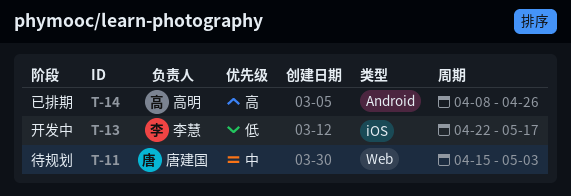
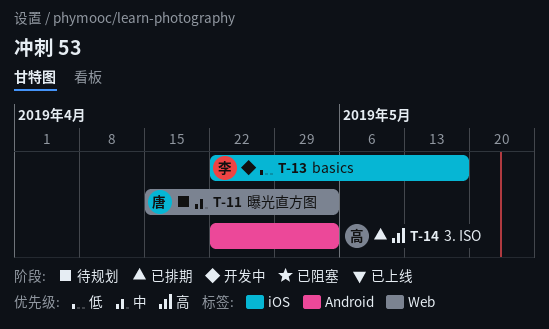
T-14, start: Apr 8 -> Apr 22
T-14, due: Apr 26 -> May 3

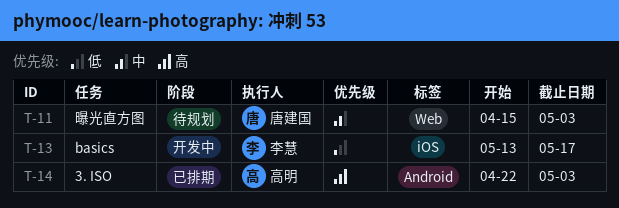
T-13, start: Apr 22 -> May 13

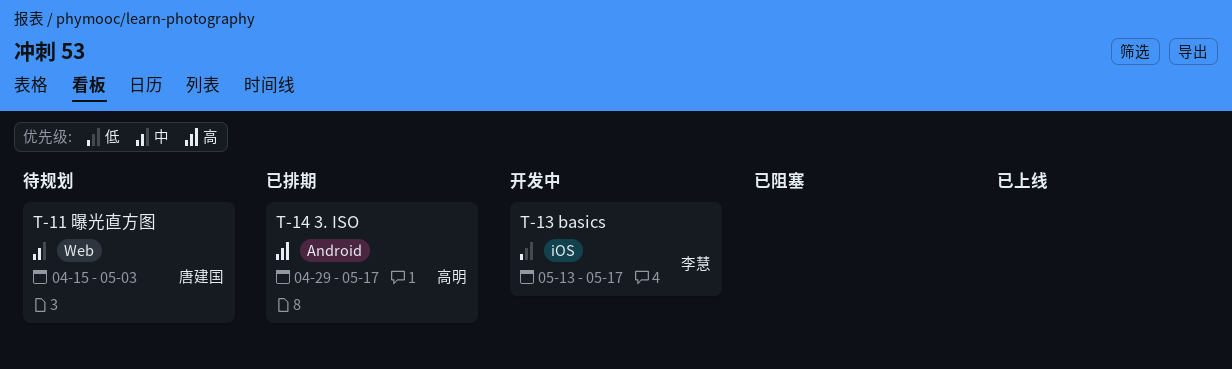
T-14, start: Apr 22 -> Apr 29
T-14, due: May 3 -> May 17

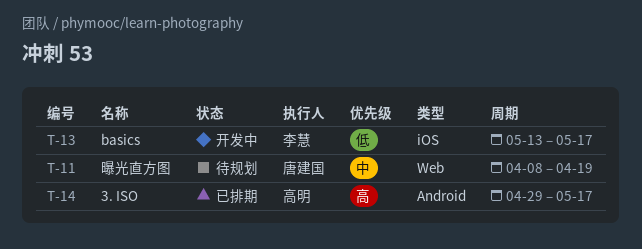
T-11, start: Apr 15 -> Apr 8
T-11, due: May 3 -> Apr 19

